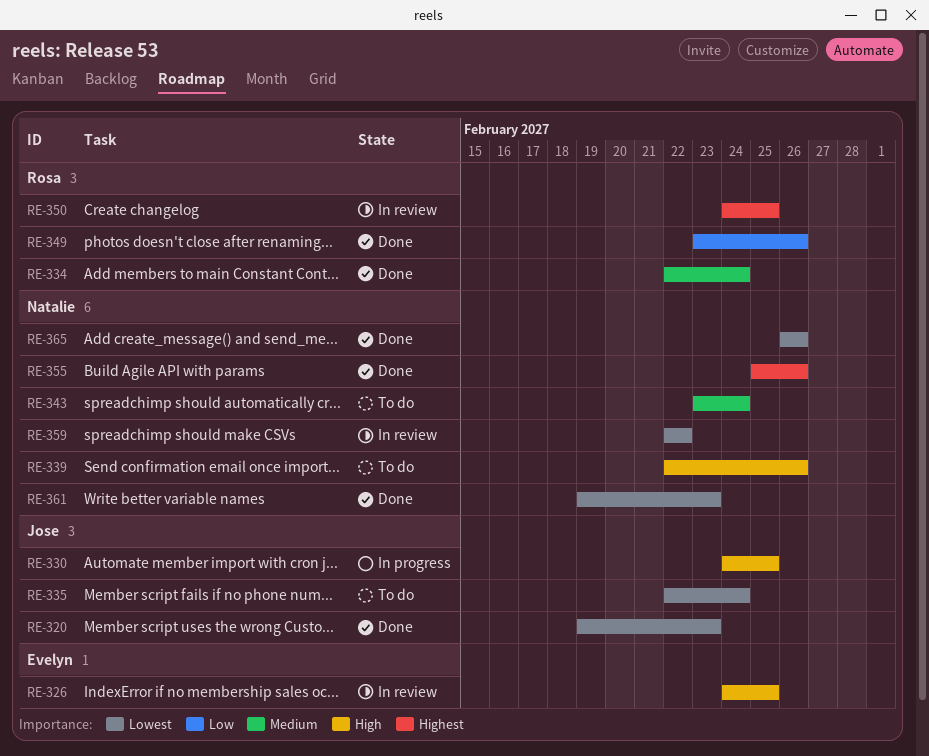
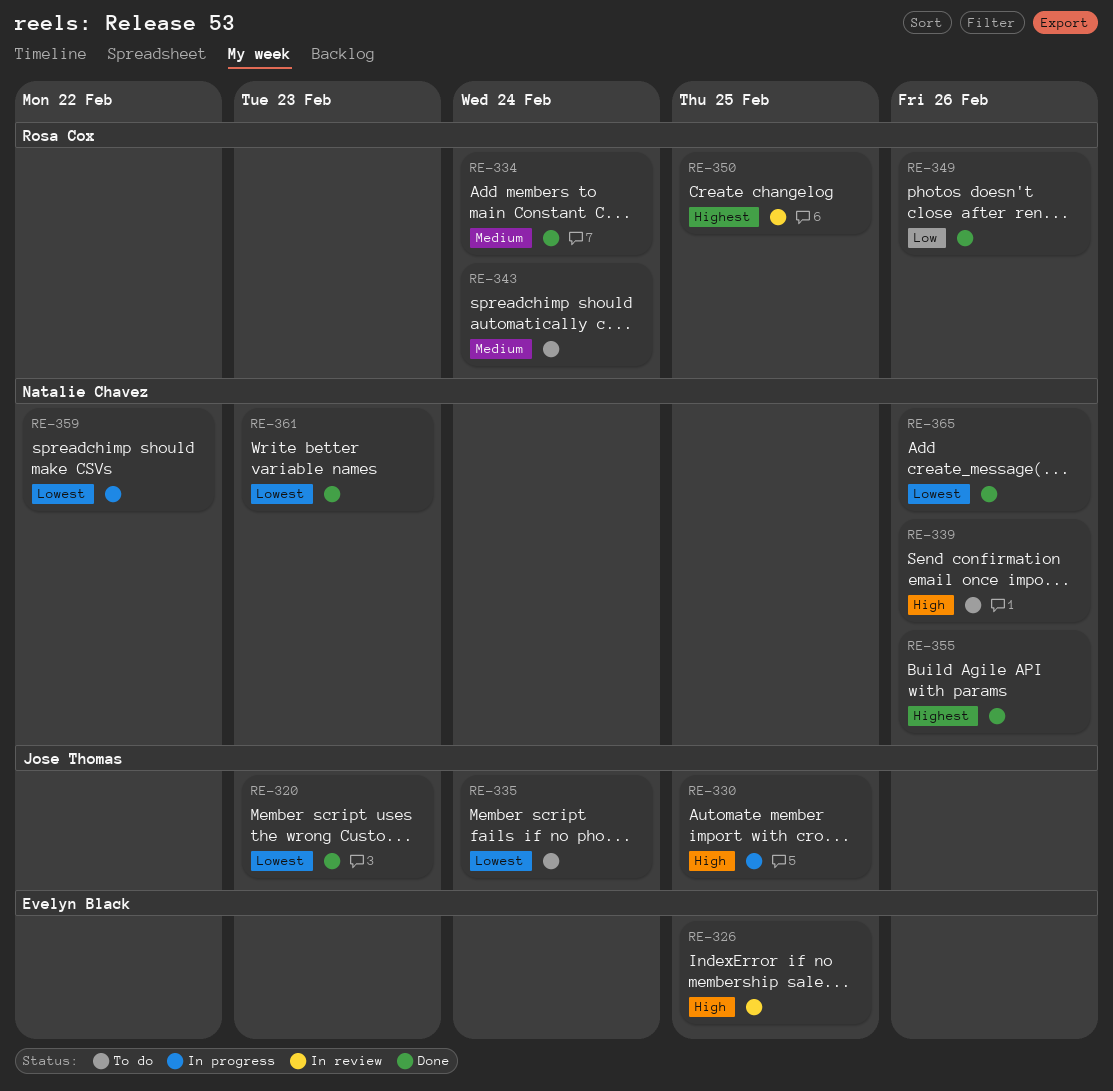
RE-343, owner: Natalie Chavez -> Rosa Cox
RE-359, status: In review -> In progress

